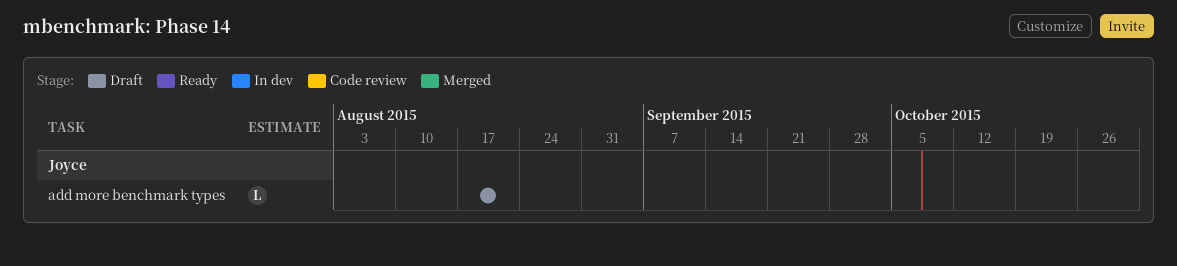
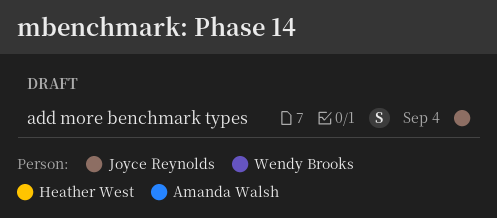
add more benchmark types, estimate: L -> S
add more benchmark types, due: Aug 21 -> Sep 4

